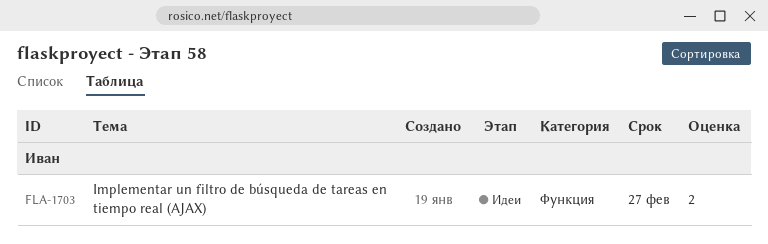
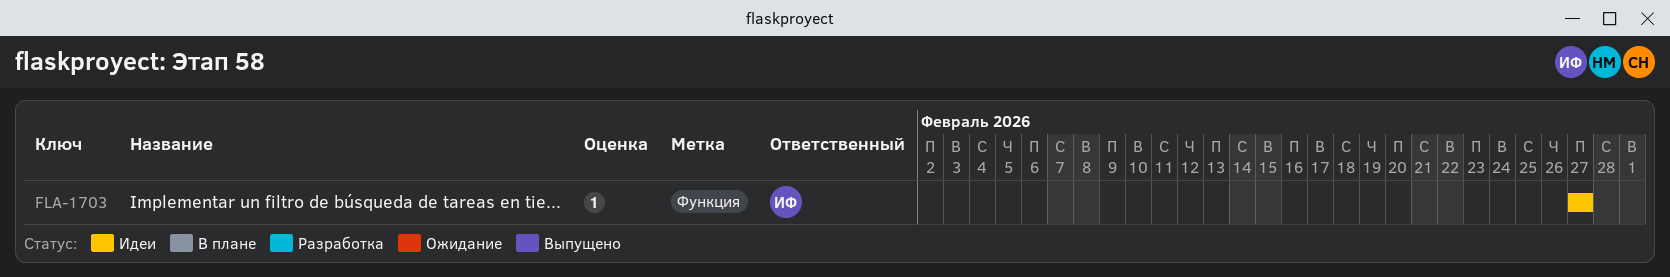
FLA-1703, estimate: 2 -> 1

